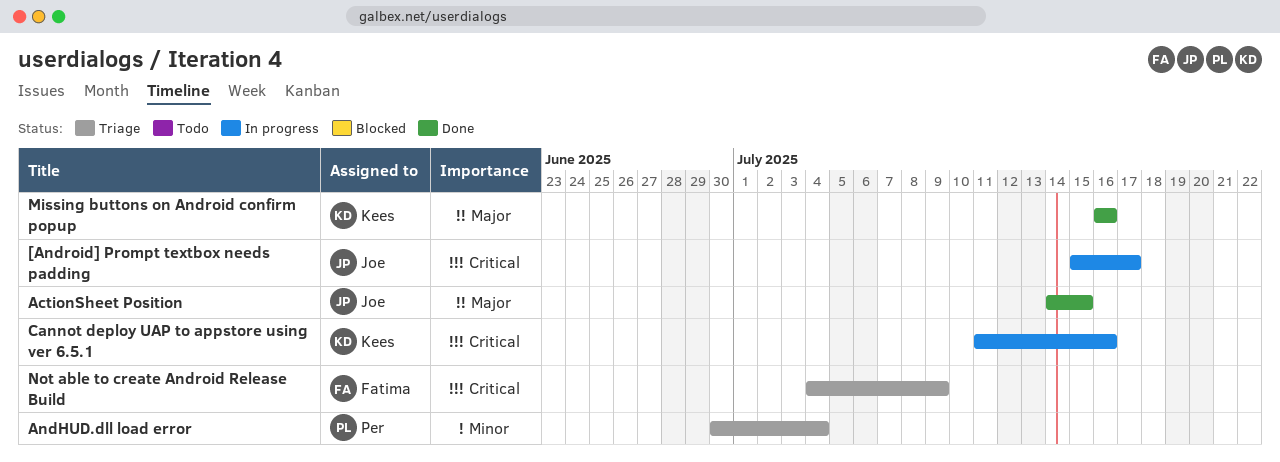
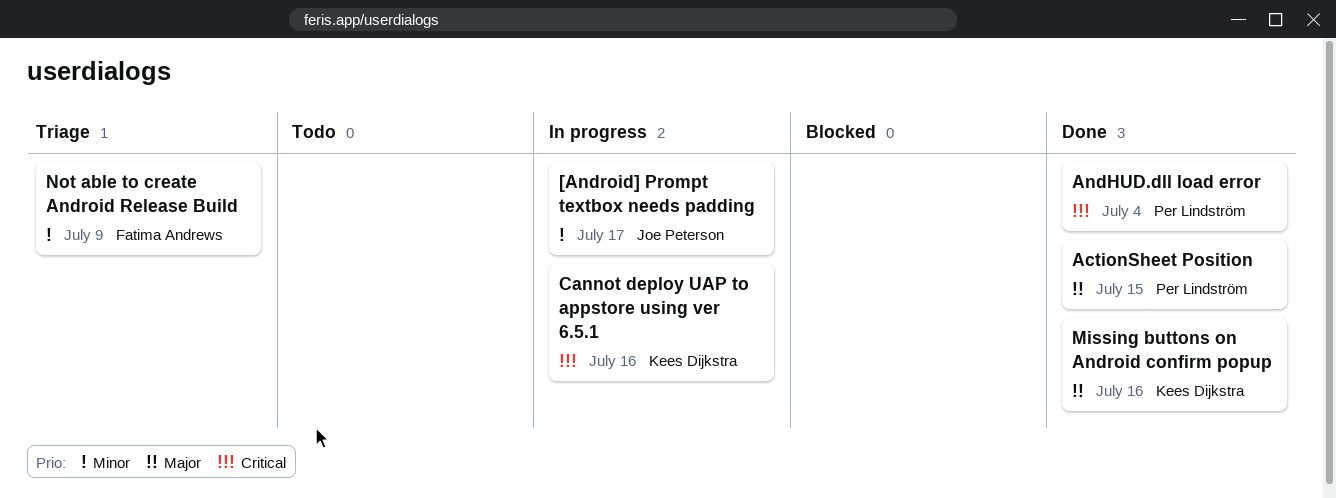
[Android] Prompt textbox needs padding, priority: Critical -> Minor
ActionSheet Position, owner: Joe Peterson -> Per Lindström
AndHUD.dll load error, status: Triage -> Done
AndHUD.dll load error, priority: Minor -> Critical
Not able to create Android Release Build, priority: Critical -> Minor

